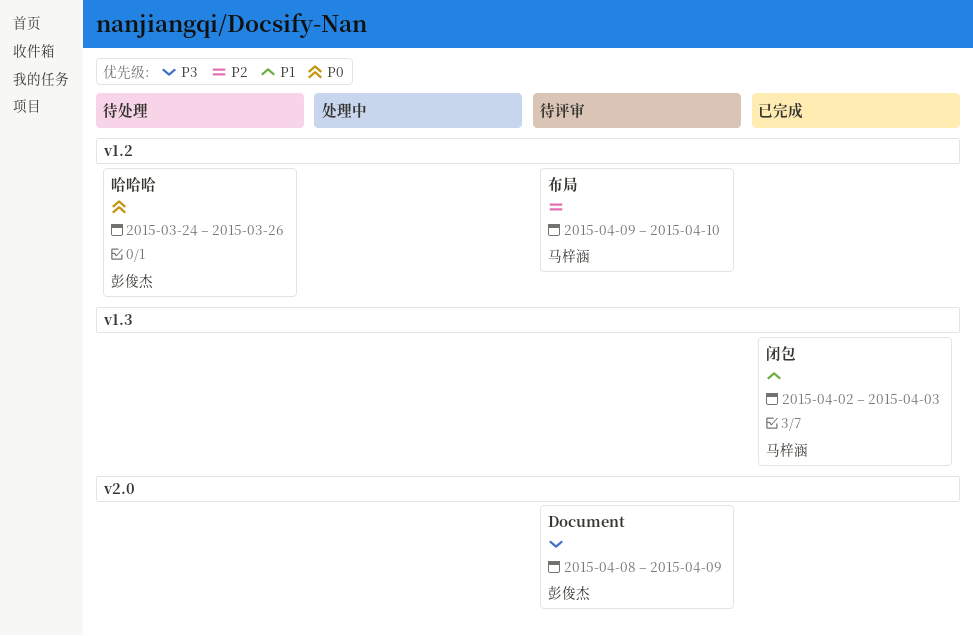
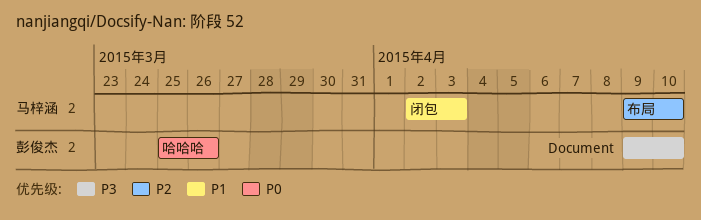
Document, start: Apr 8 -> Apr 9
Document, due: Apr 9 -> Apr 10
哈哈哈, start: Mar 24 -> Mar 25

